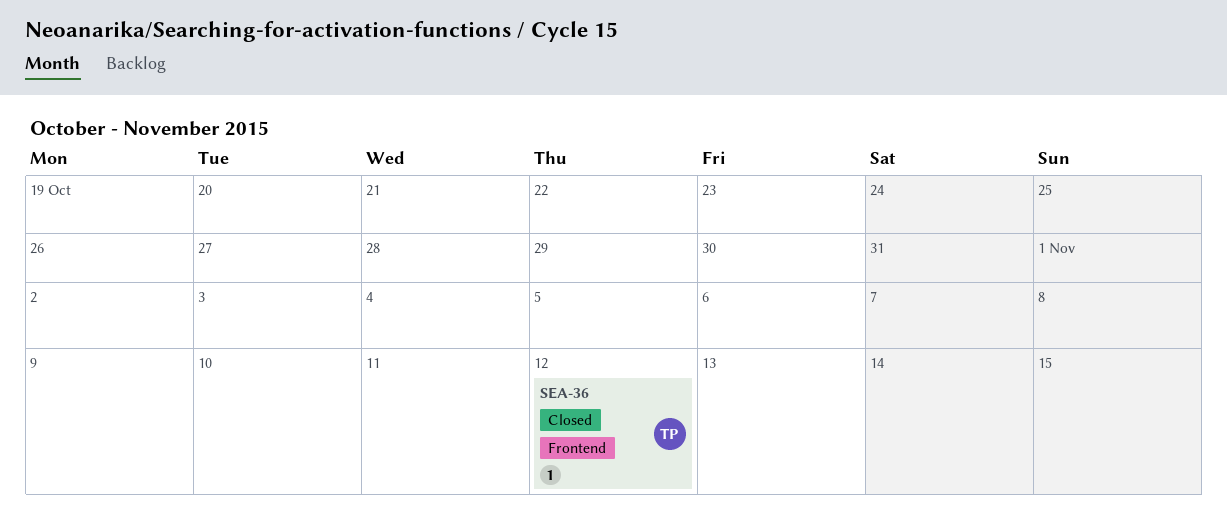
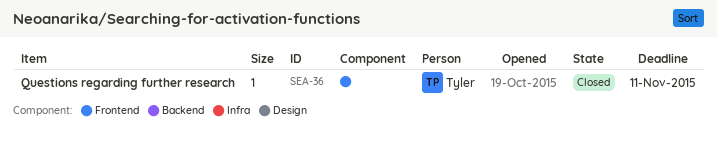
SEA-36, due: Nov 12 -> Nov 11

